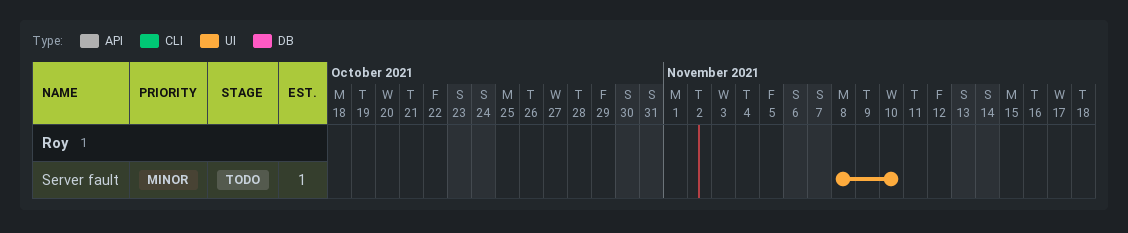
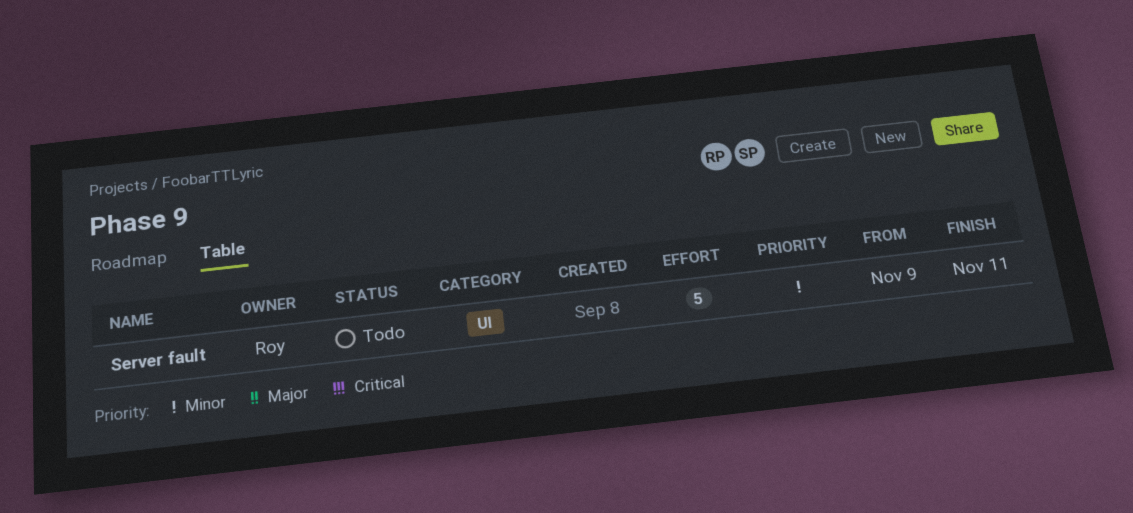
Server fault, estimate: 1 -> 5
Server fault, start: Nov 8 -> Nov 9
Server fault, due: Nov 10 -> Nov 11

